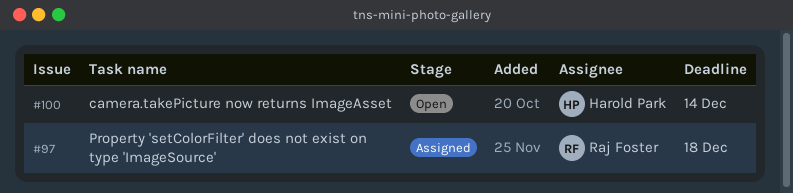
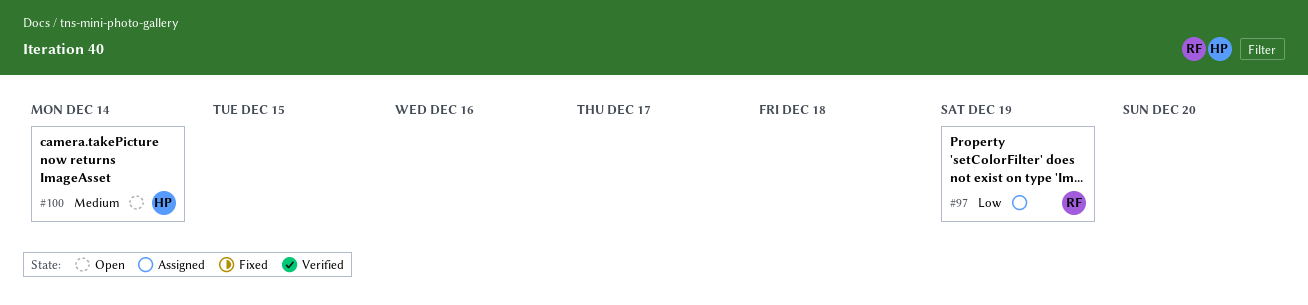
#97, due: Dec 18 -> Dec 19

